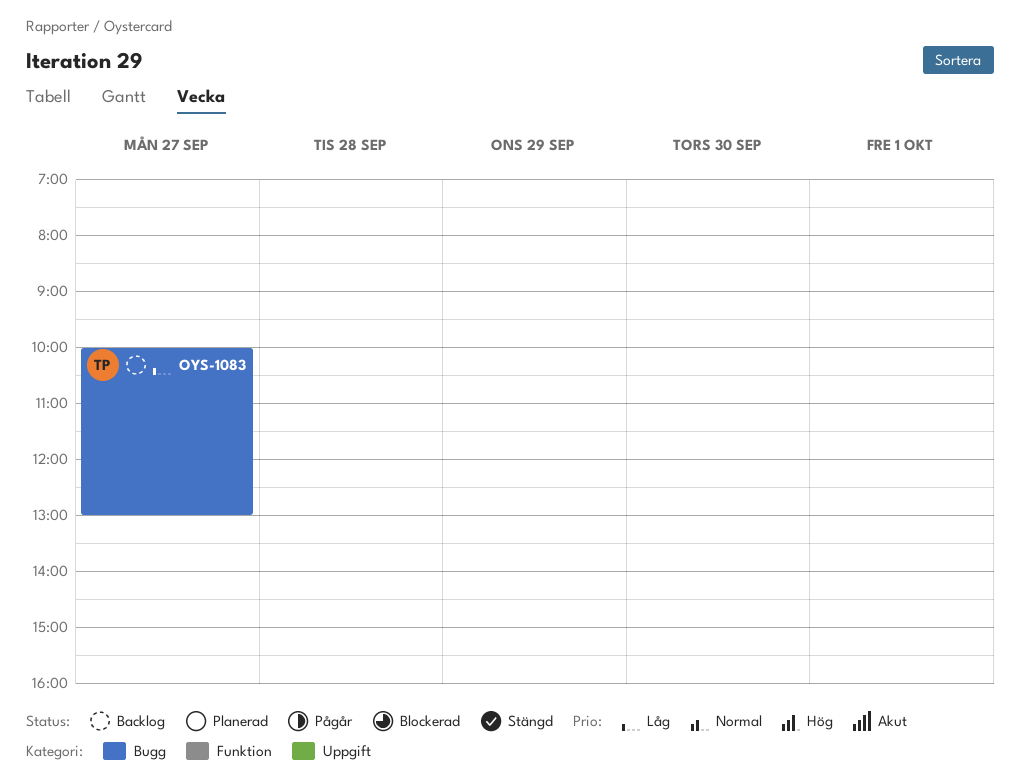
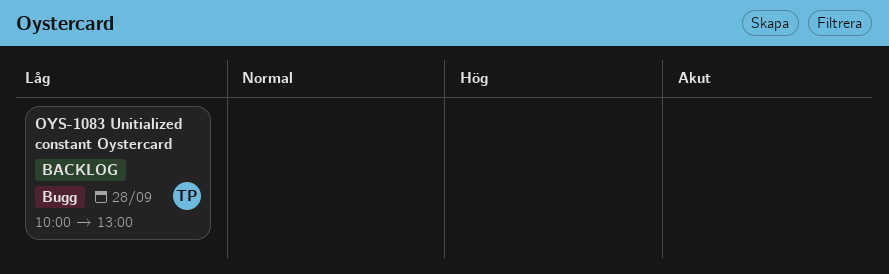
OYS-1083, day: Sep 27 -> Sep 28

